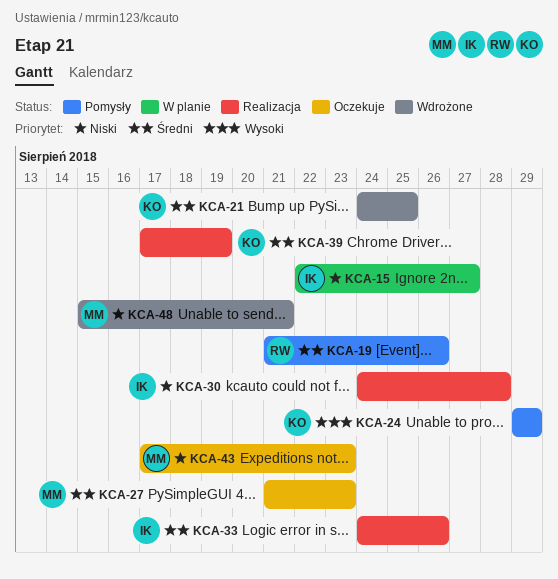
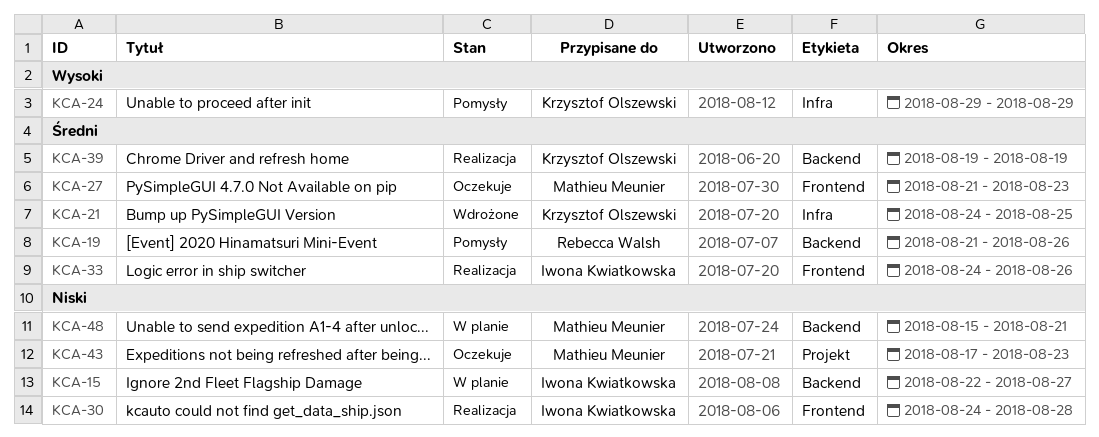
KCA-39, start: Aug 17 -> Aug 19
KCA-48, status: Wdrożone -> W planie

